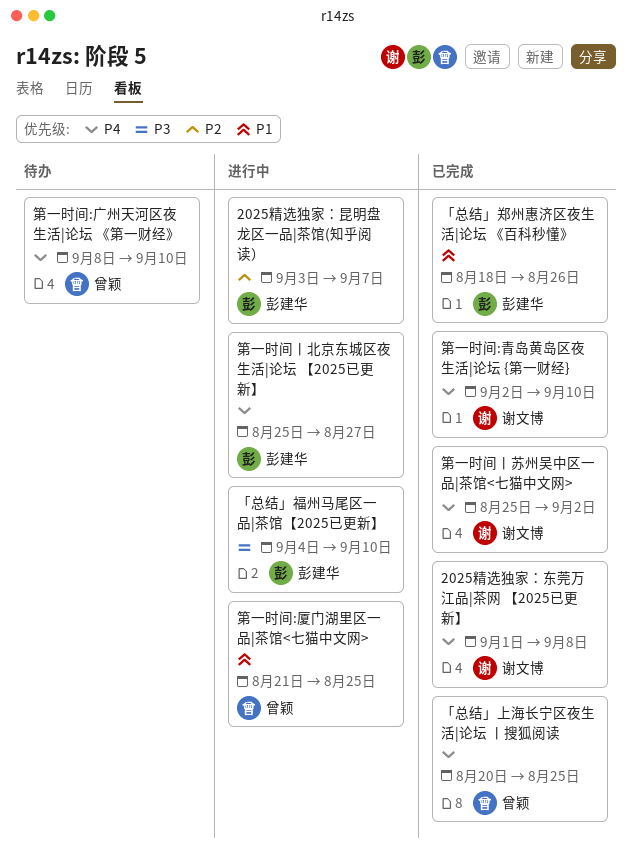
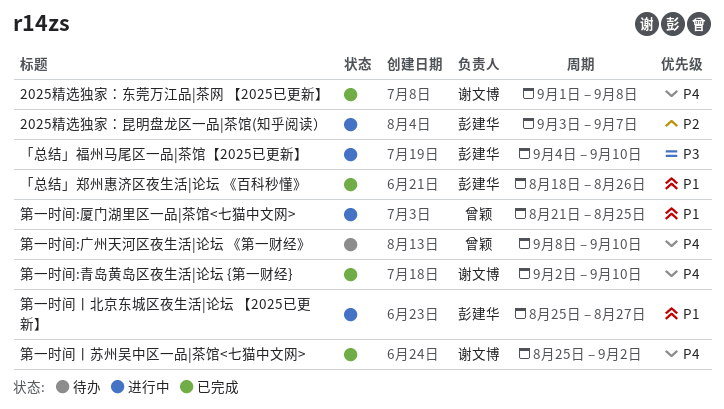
「总结」上海长宁区夜生活|论坛 丨搜狐阅读: present -> none
第一时间丨北京东城区夜生活|论坛 【2025已更新】, priority: P4 -> P1

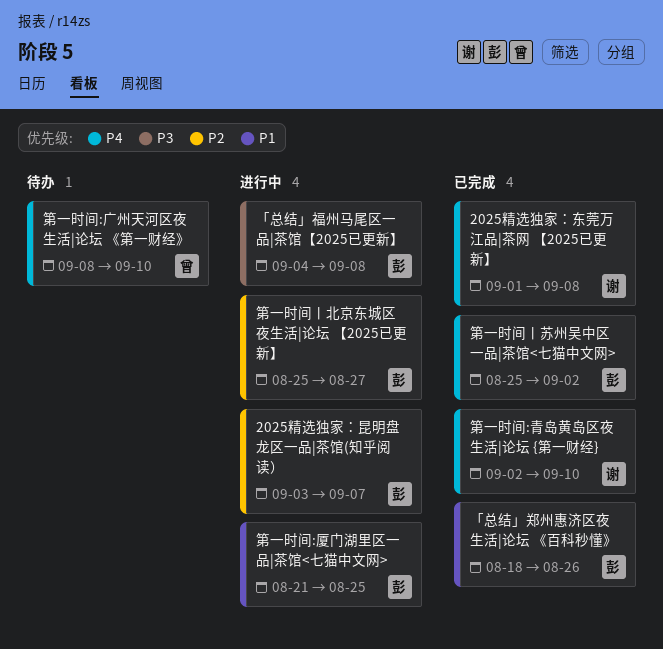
「总结」福州马尾区一品|茶馆【2025已更新】, due: Sep 10 -> Sep 8
第一时间:厦门湖里区一品|茶馆<七猫中文网>, owner: 曾颖 -> 彭建华
第一时间丨北京东城区夜生活|论坛 【2025已更新】, priority: P1 -> P2
第一时间丨苏州吴中区一品|茶馆<七猫中文网>, owner: 谢文博 -> 彭建华

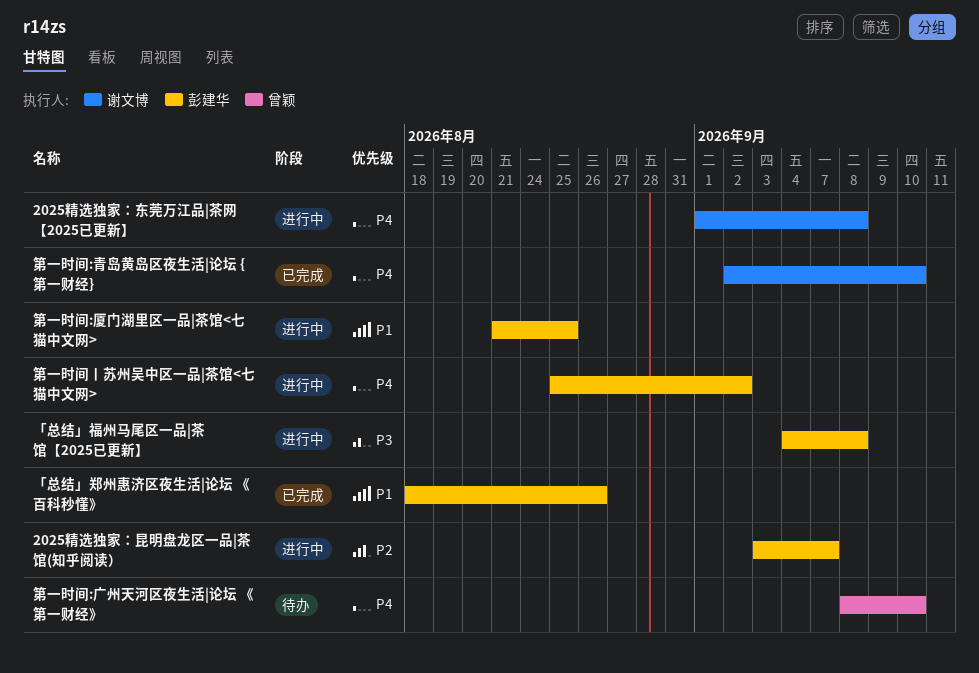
2025精选独家：东莞万江品|茶网 【2025已更新】, status: 已完成 -> 进行中
第一时间丨北京东城区夜生活|论坛 【2025已更新】: present -> none
第一时间丨苏州吴中区一品|茶馆<七猫中文网>, status: 已完成 -> 进行中

